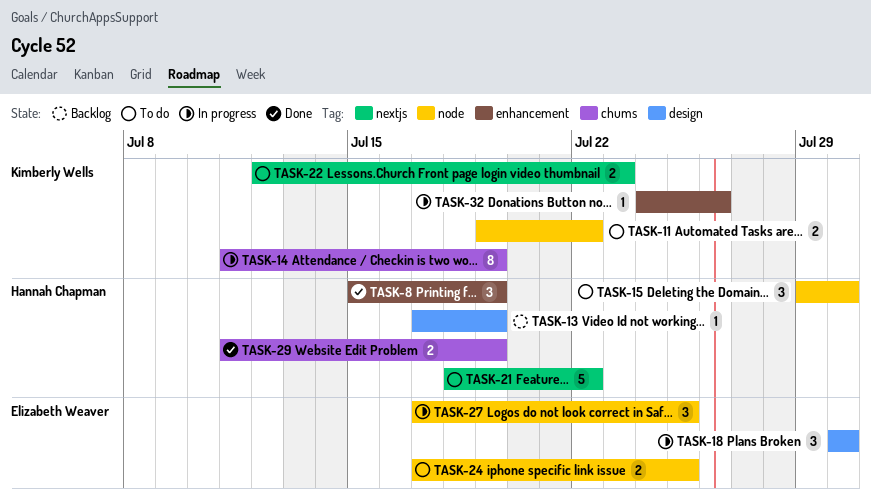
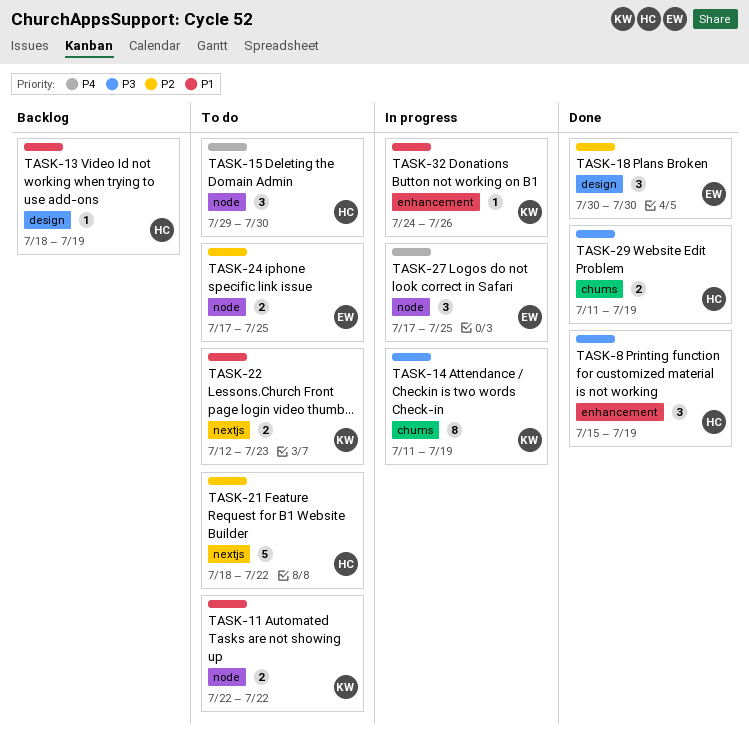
TASK-11, start: Jul 19 -> Jul 22
TASK-13, start: Jul 17 -> Jul 18
TASK-18, status: In progress -> Done

